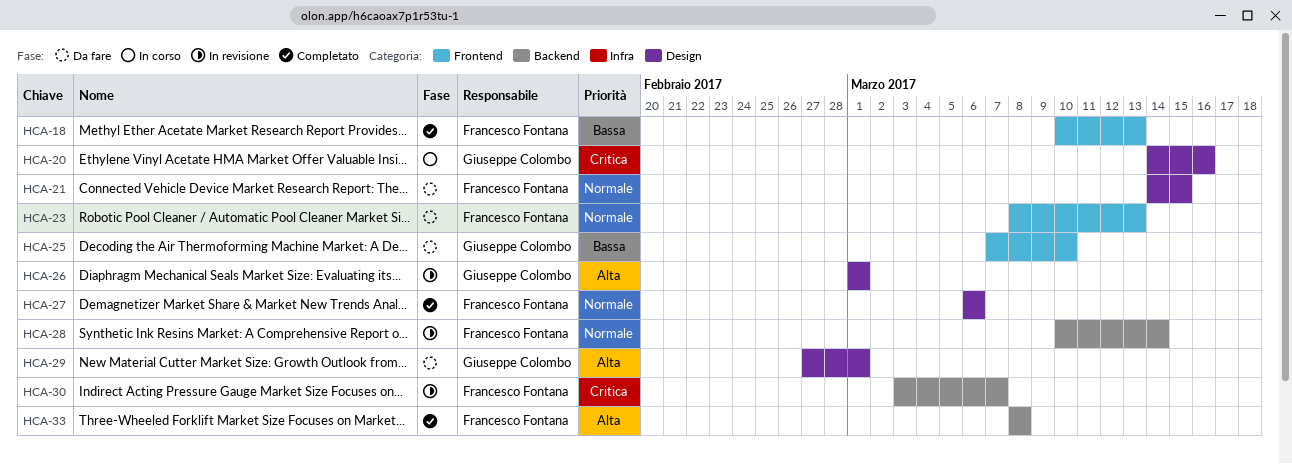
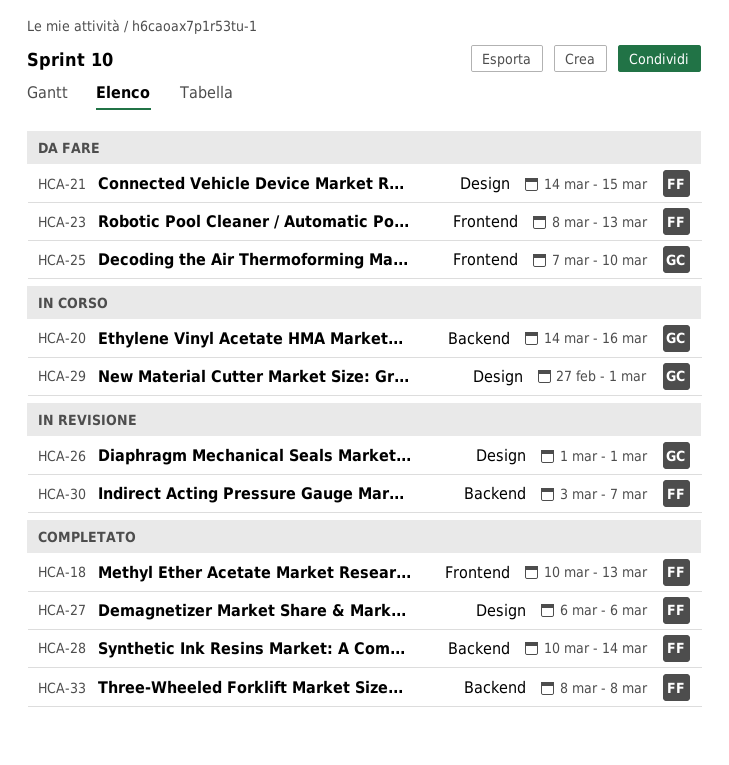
HCA-20, label: Design -> Backend
HCA-28, status: In revisione -> Completato
HCA-29, status: Da fare -> In corso

